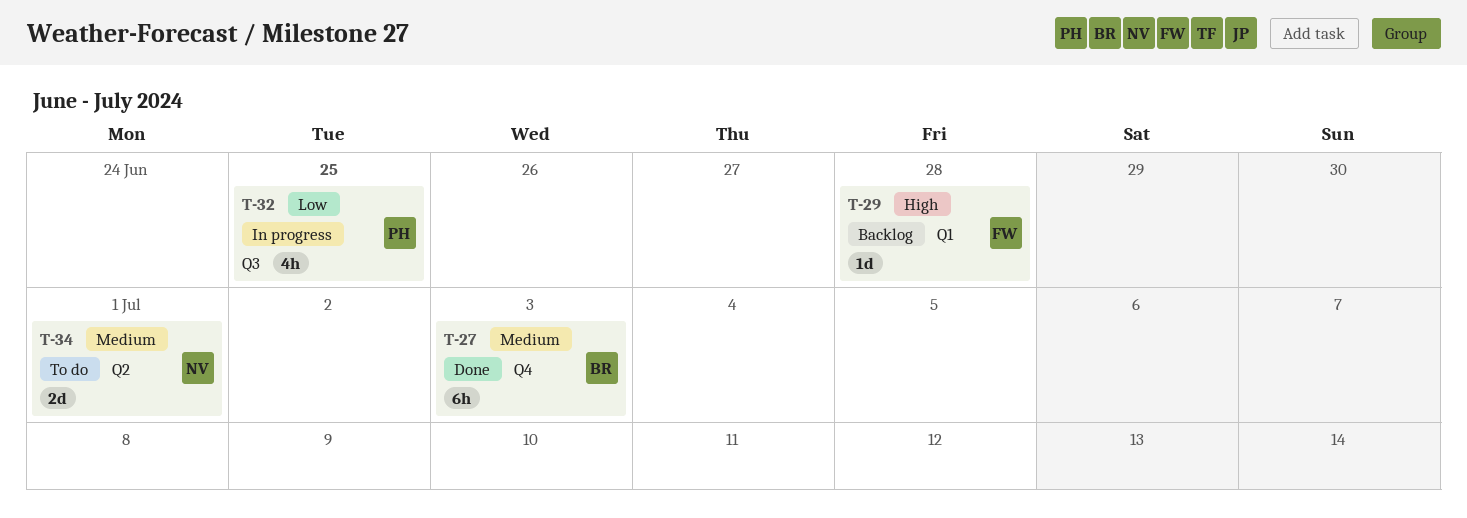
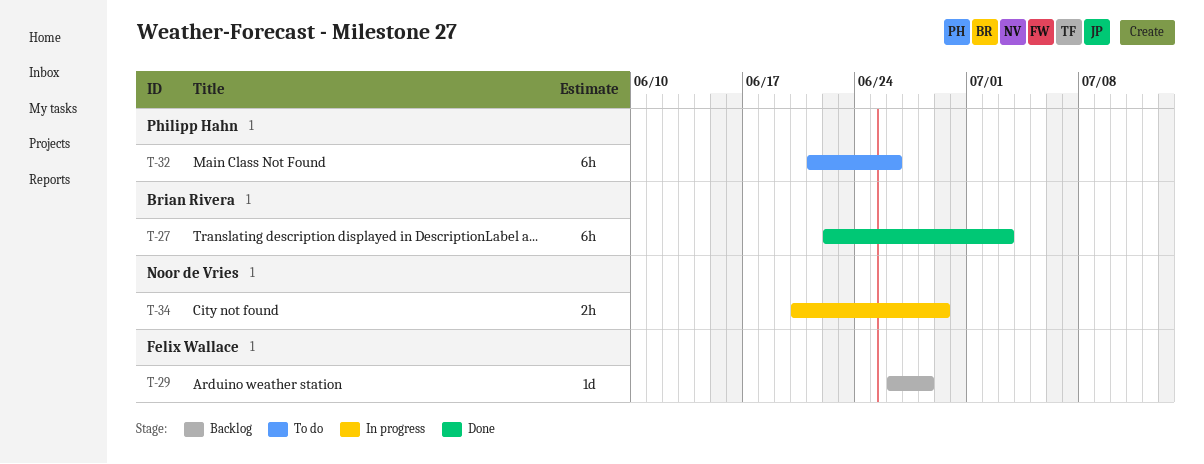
T-32, status: In progress -> To do
T-32, estimate: 4h -> 6h
T-32, due: Jun 25 -> Jun 26
T-34, status: To do -> In progress
T-34, estimate: 2d -> 2h
T-34, due: Jul 1 -> Jun 29

